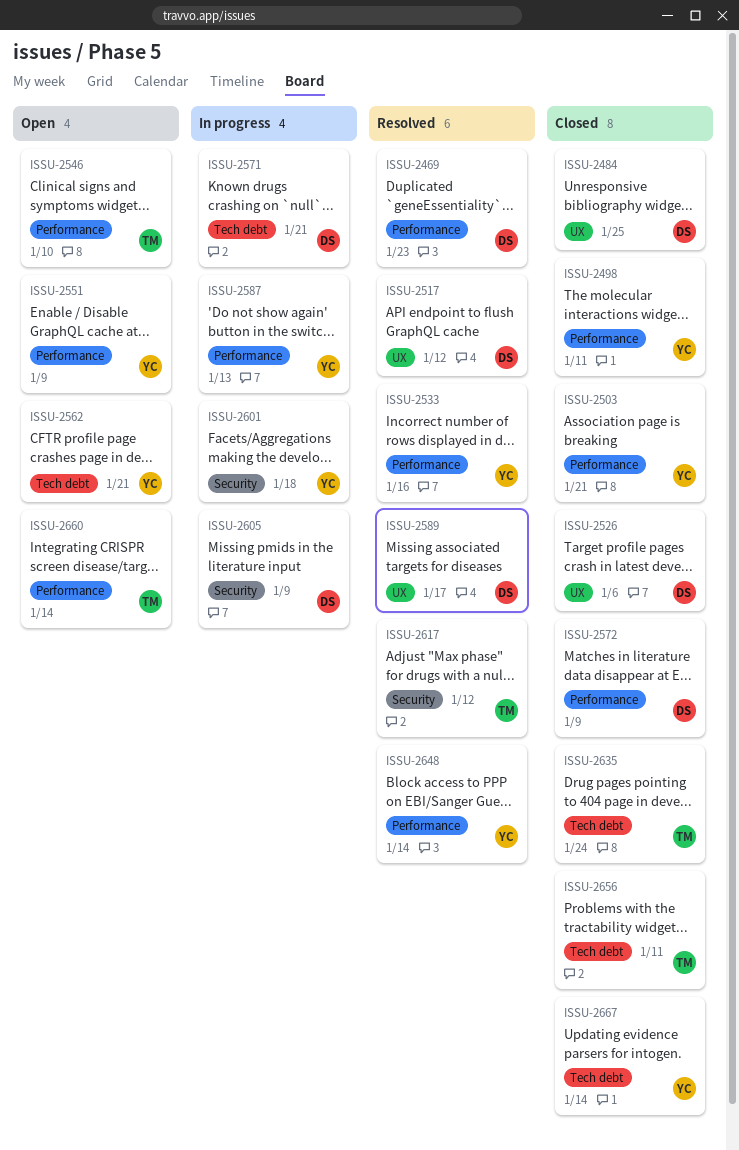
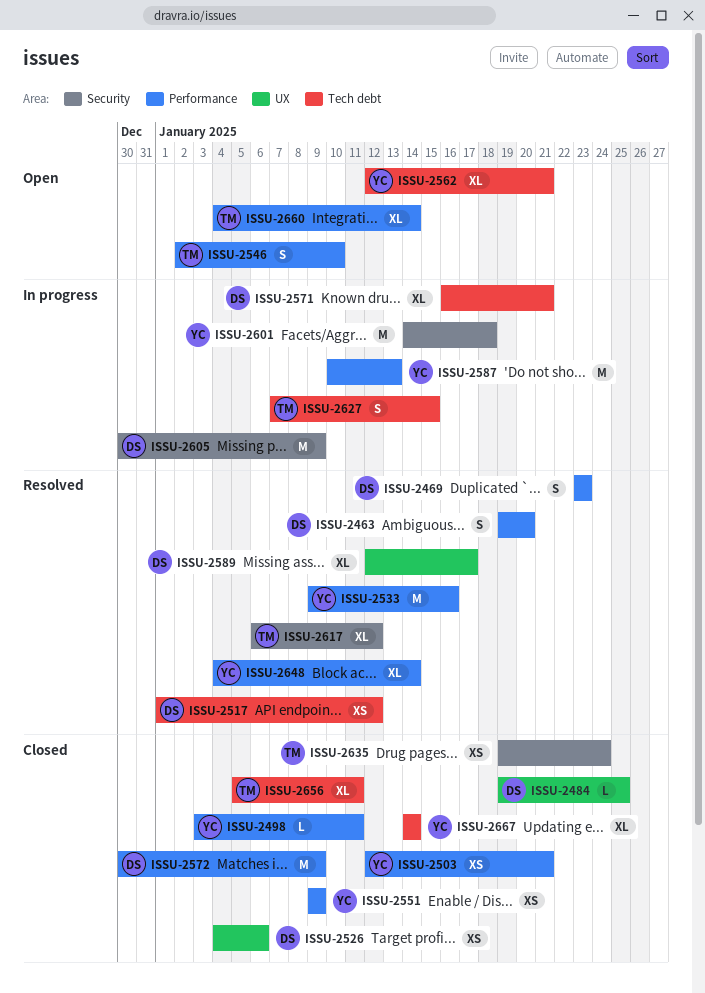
ISSU-2463: none -> present
ISSU-2517, label: UX -> Tech debt
ISSU-2551, status: Open -> Closed
ISSU-2627: none -> present
ISSU-2635, label: Tech debt -> Security

